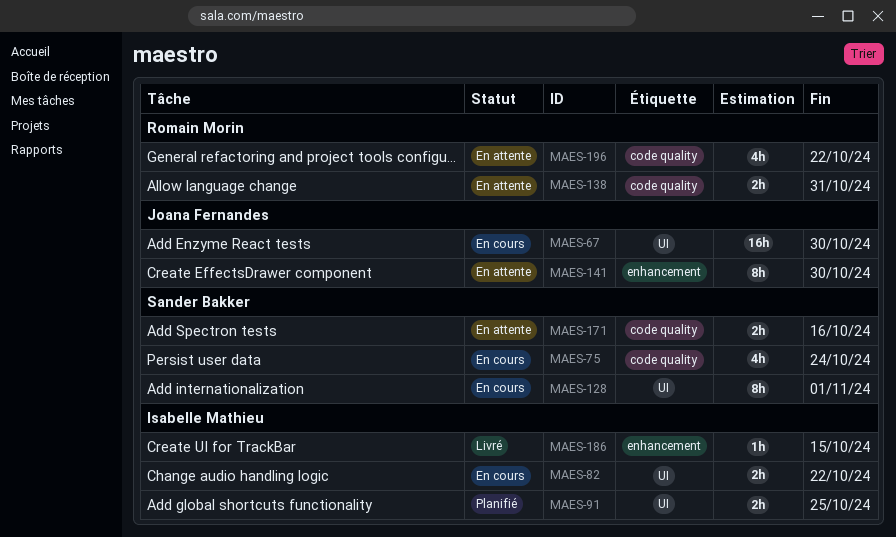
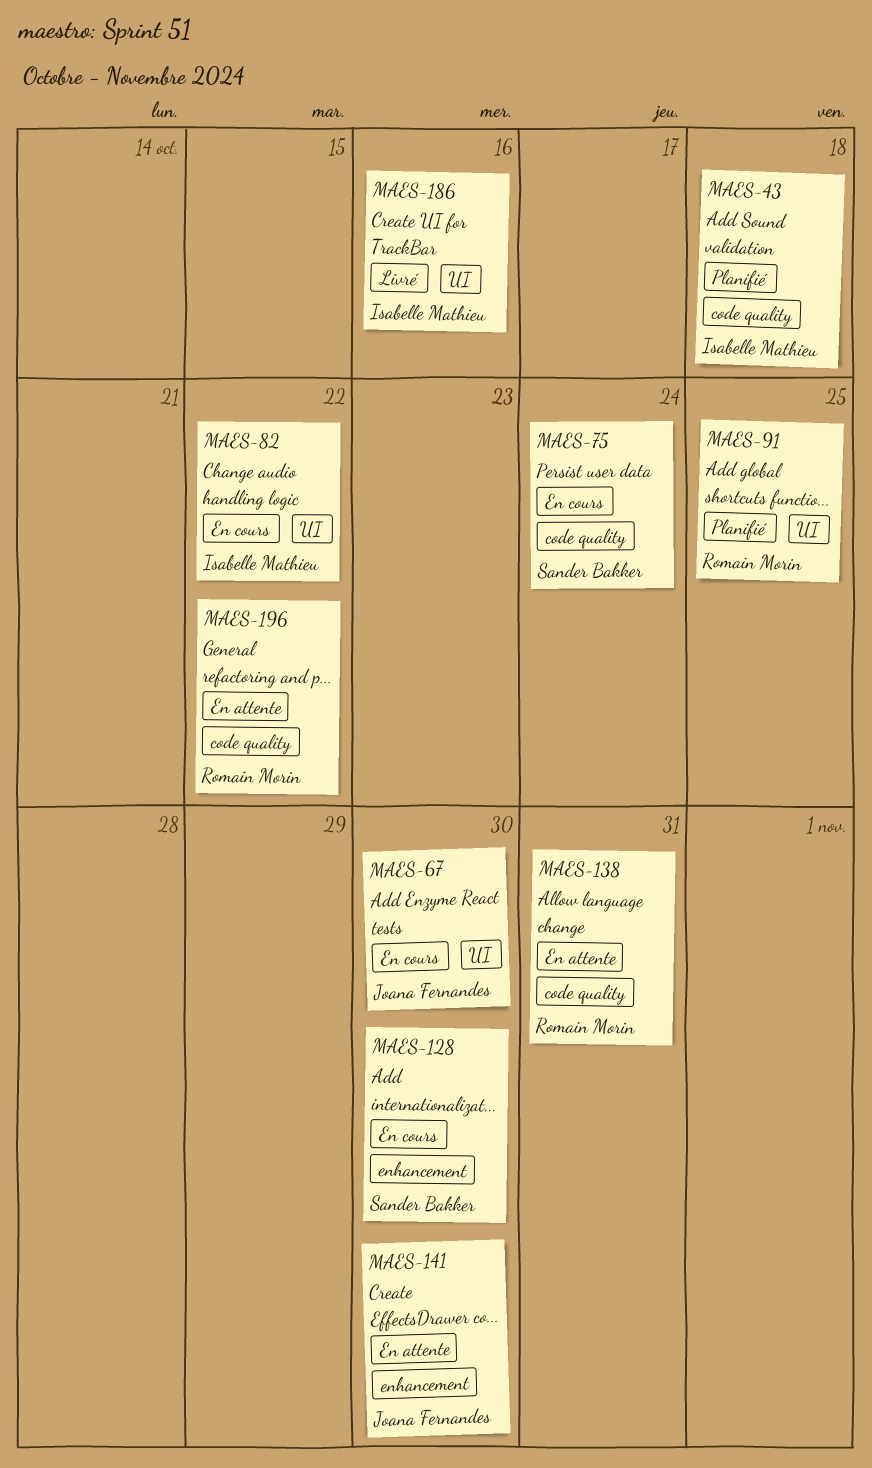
MAES-43: none -> present
MAES-91, owner: Isabelle Mathieu -> Romain Morin
MAES-128, label: UI -> enhancement
MAES-128, due: Nov 1 -> Oct 30
MAES-171: present -> none
MAES-186, label: enhancement -> UI
MAES-186, due: Oct 15 -> Oct 16

